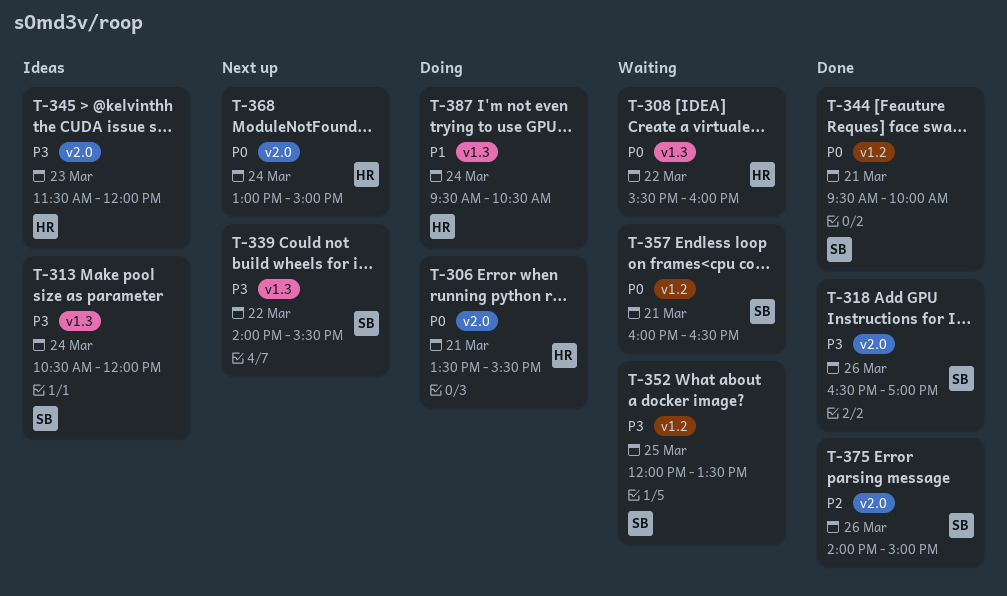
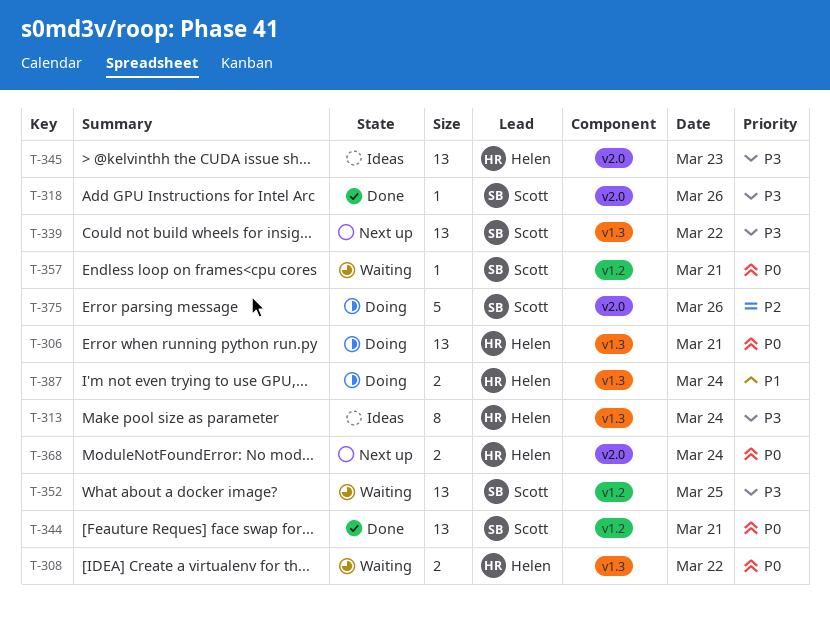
T-306, label: v2.0 -> v1.3
T-313, owner: Scott -> Helen
T-375, status: Done -> Doing

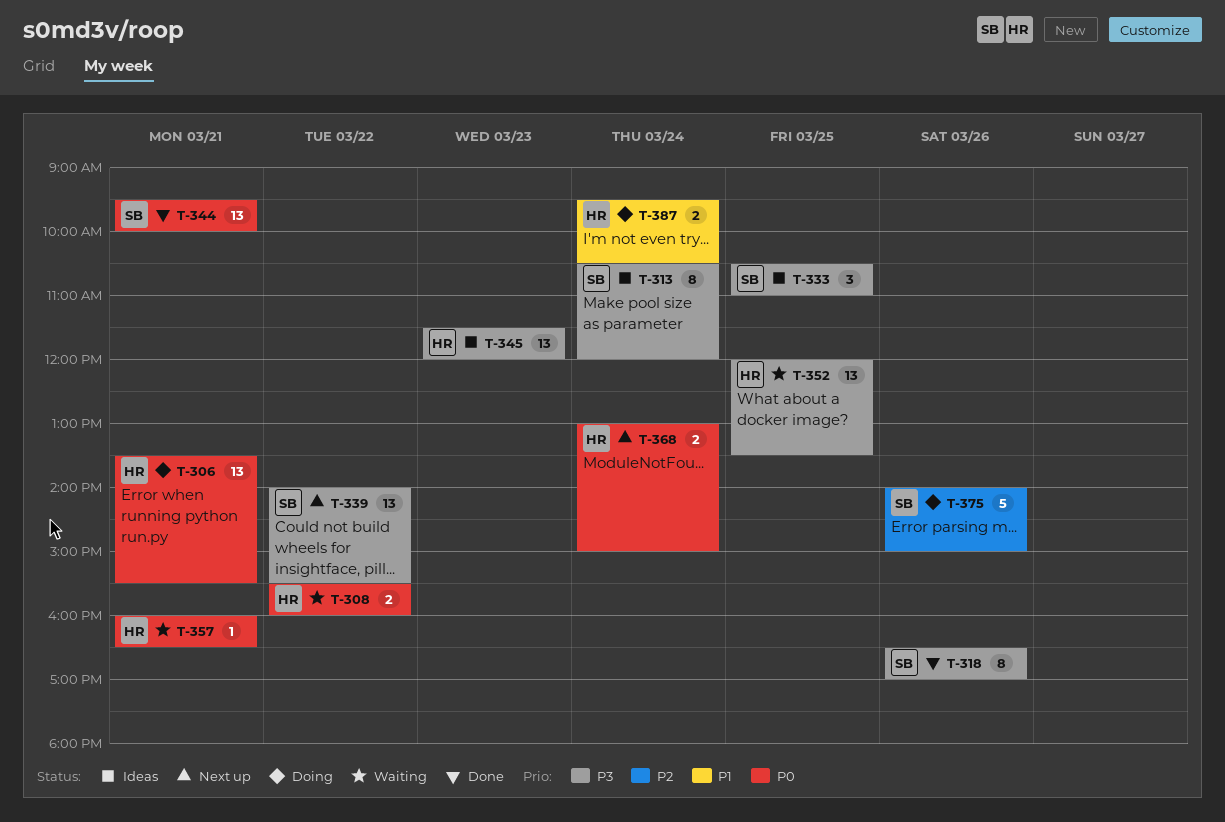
T-313, owner: Helen -> Scott
T-318, estimate: 1 -> 8
T-333: none -> present
T-352, owner: Scott -> Helen
T-357, owner: Scott -> Helen

